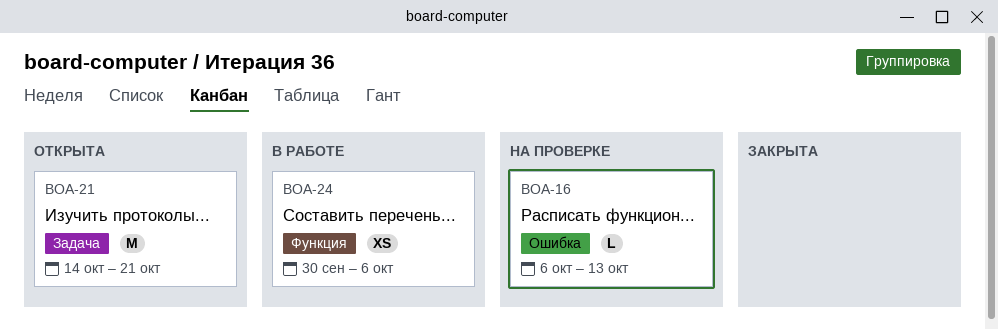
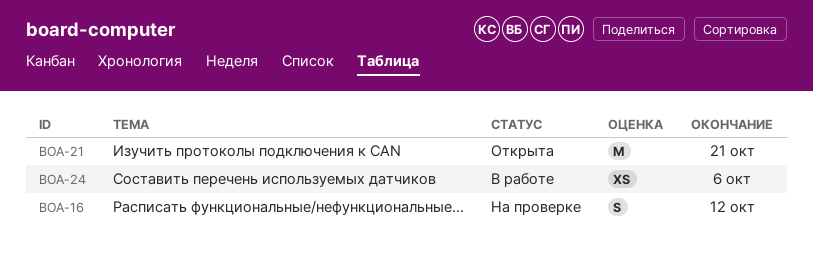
BOA-16, estimate: L -> S
BOA-16, due: Oct 13 -> Oct 12

